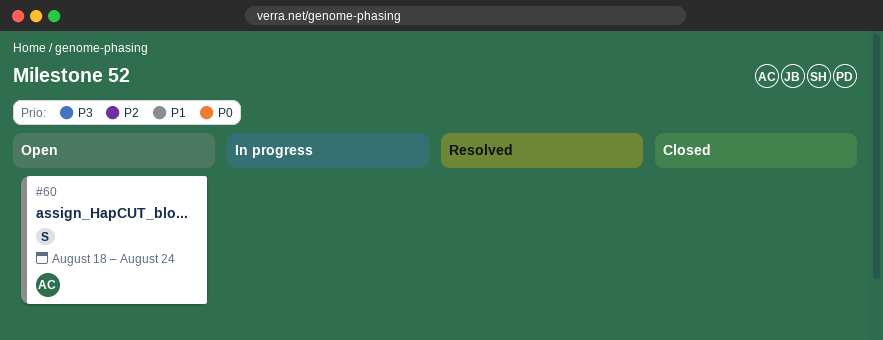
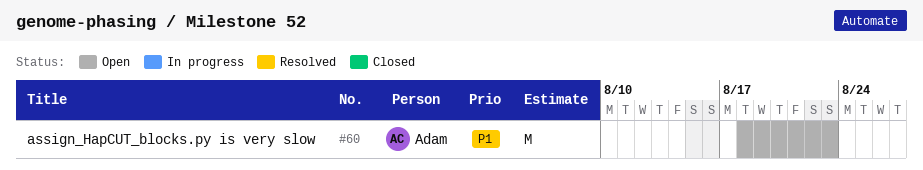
#60, estimate: S -> M
#60, due: Aug 24 -> Aug 23

